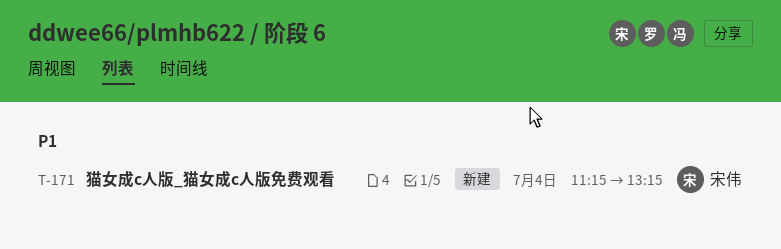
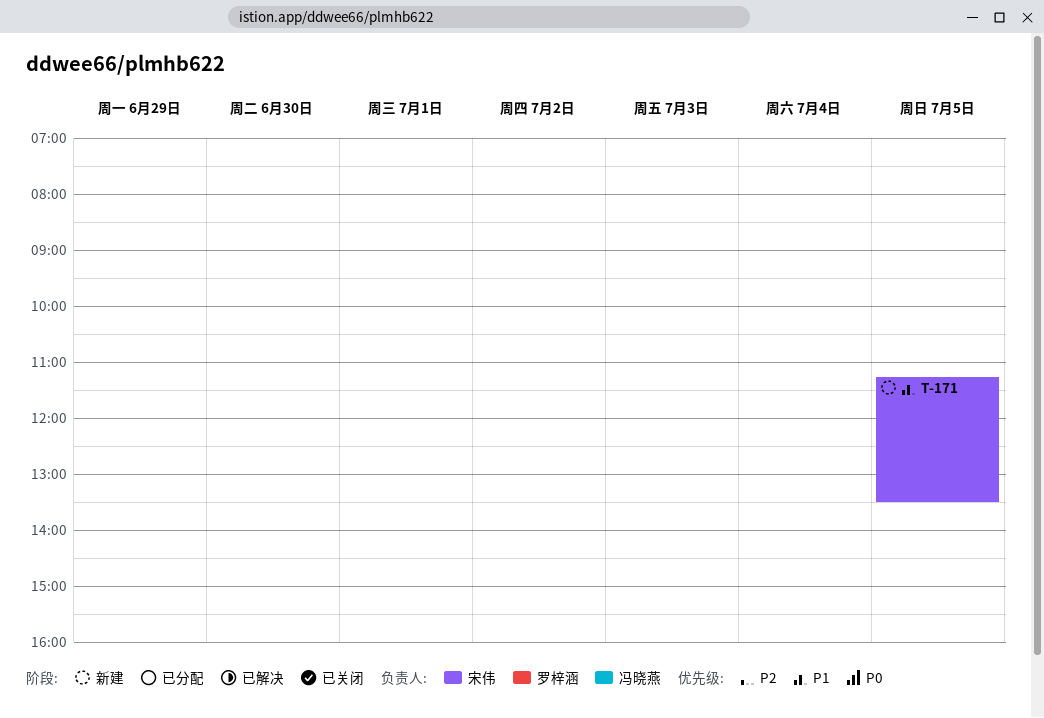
T-171, day: Jul 4 -> Jul 5
T-171, ends: 13:15 -> 13:30

